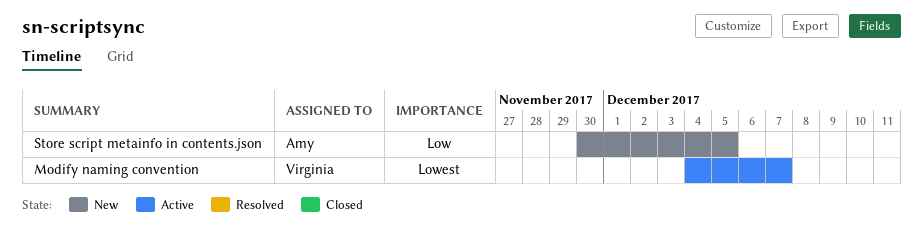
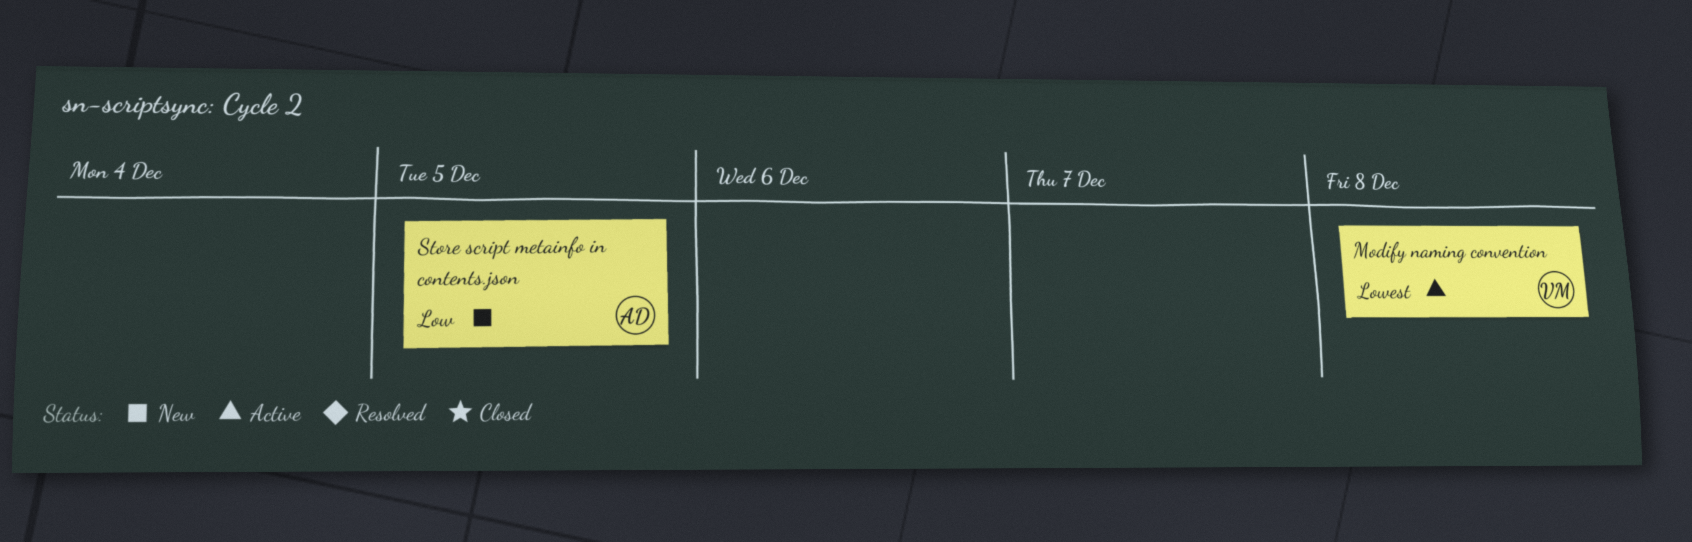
Modify naming convention, due: Dec 7 -> Dec 8

